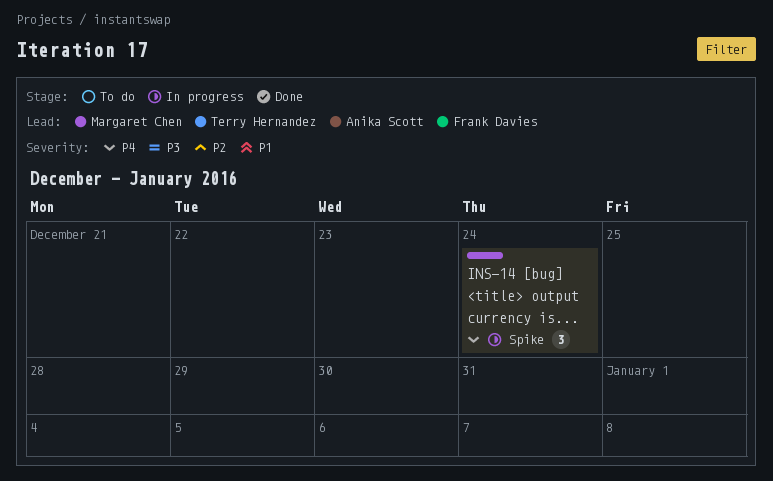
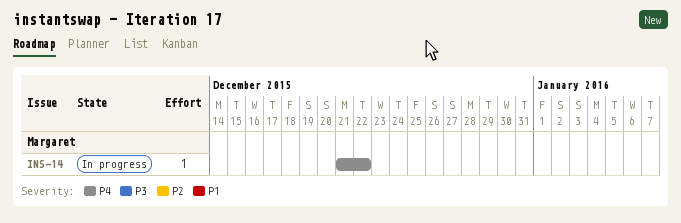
INS-14, estimate: 3 -> 1
INS-14, due: Dec 24 -> Dec 22

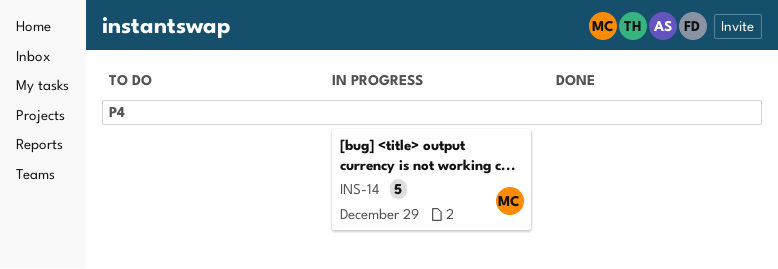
INS-14, estimate: 1 -> 5
INS-14, due: Dec 22 -> Dec 29

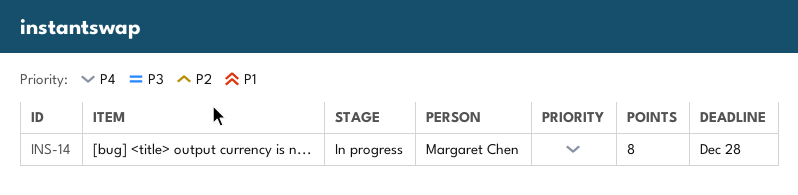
INS-14, estimate: 5 -> 8
INS-14, due: Dec 29 -> Dec 28

